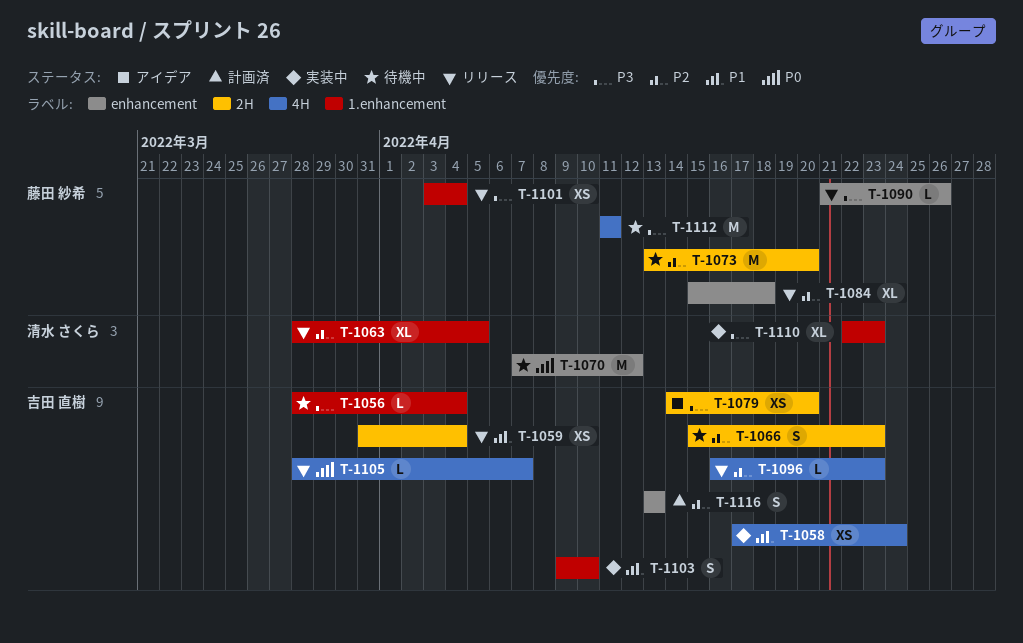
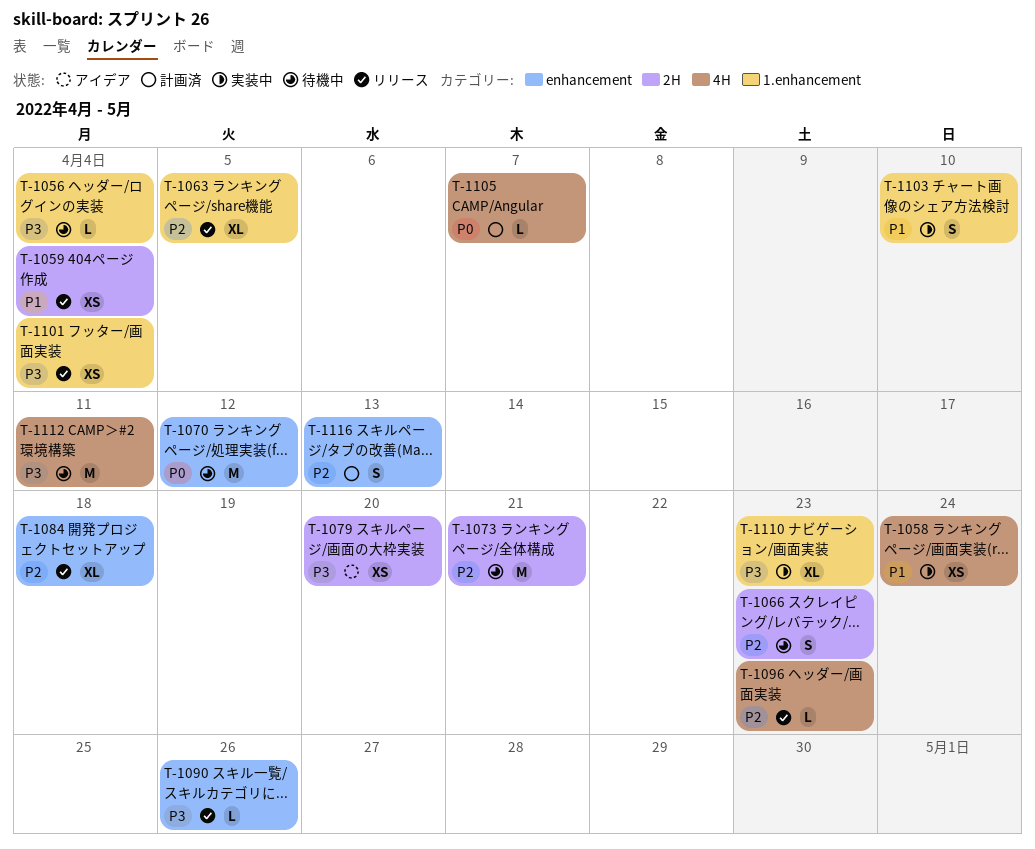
T-1073, due: Apr 20 -> Apr 21
T-1105, status: リリース -> 計画済

